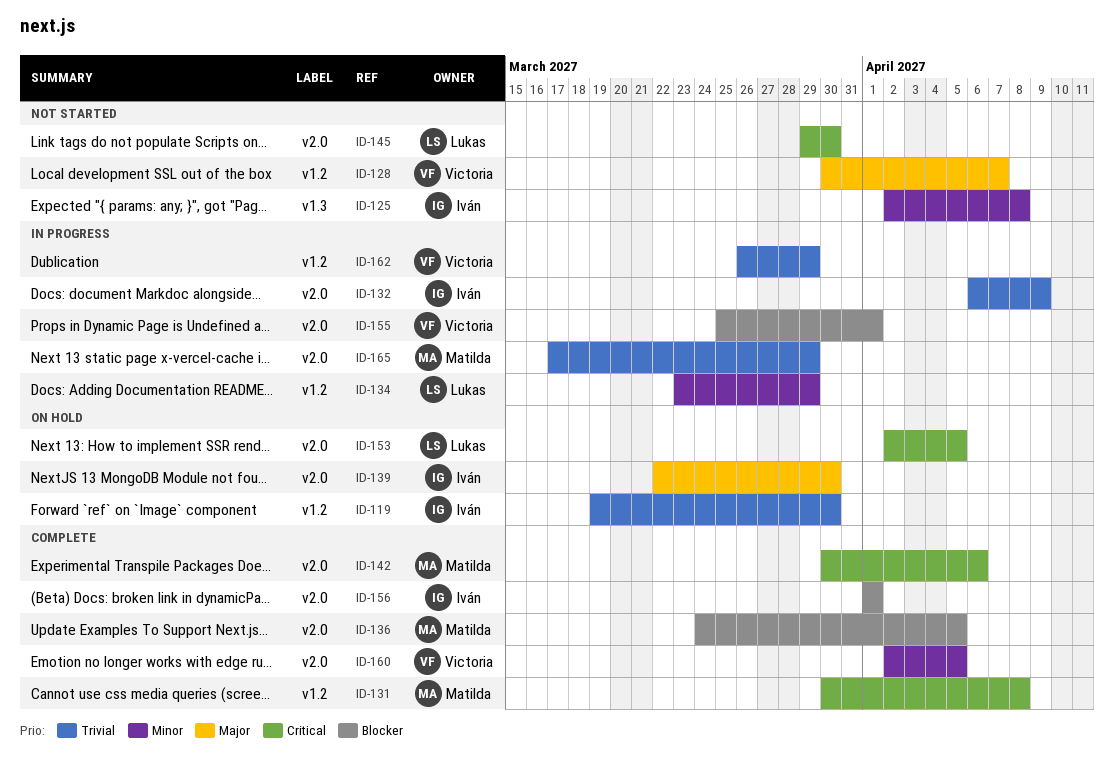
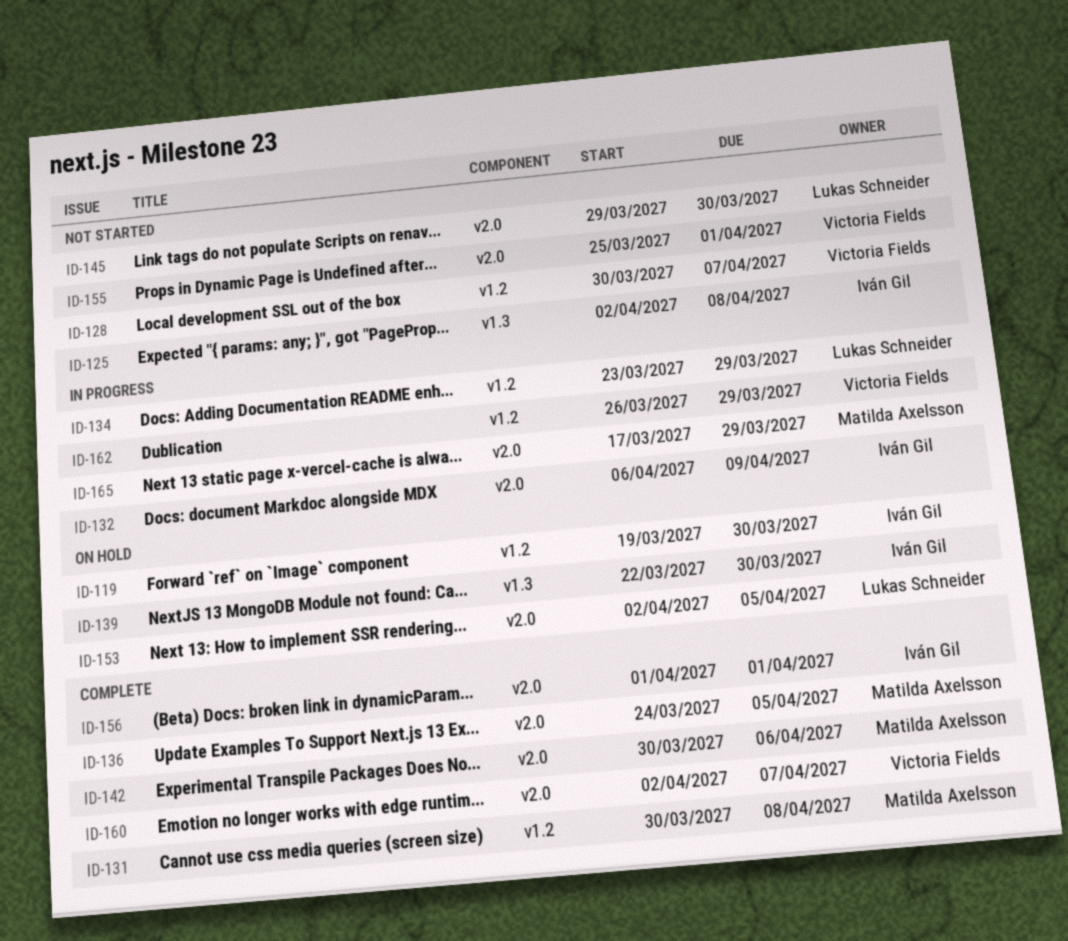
ID-139, label: v2.0 -> v1.3
ID-155, status: In progress -> Not started
ID-160, due: Apr 5 -> Apr 7

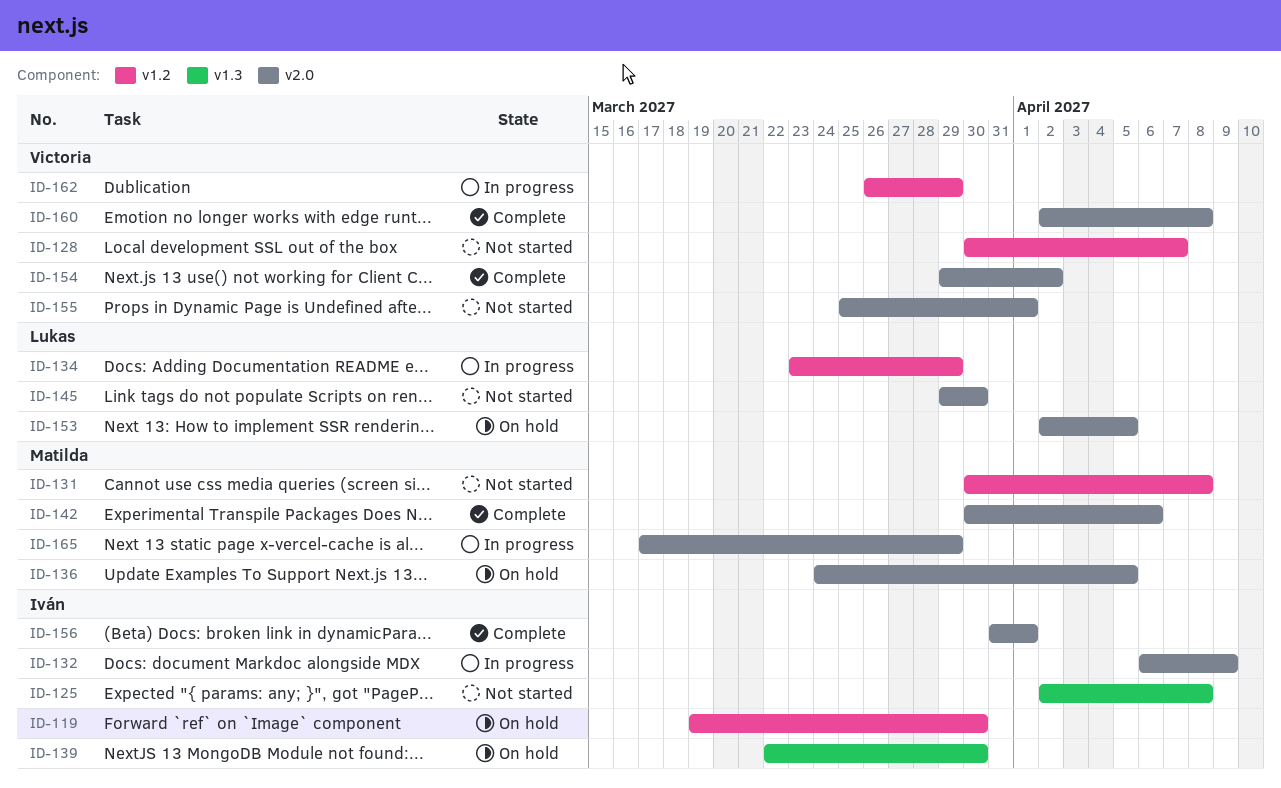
ID-131, status: Complete -> Not started
ID-136, status: Complete -> On hold
ID-154: none -> present
ID-156, start: Apr 1 -> Mar 31
ID-160, due: Apr 7 -> Apr 8

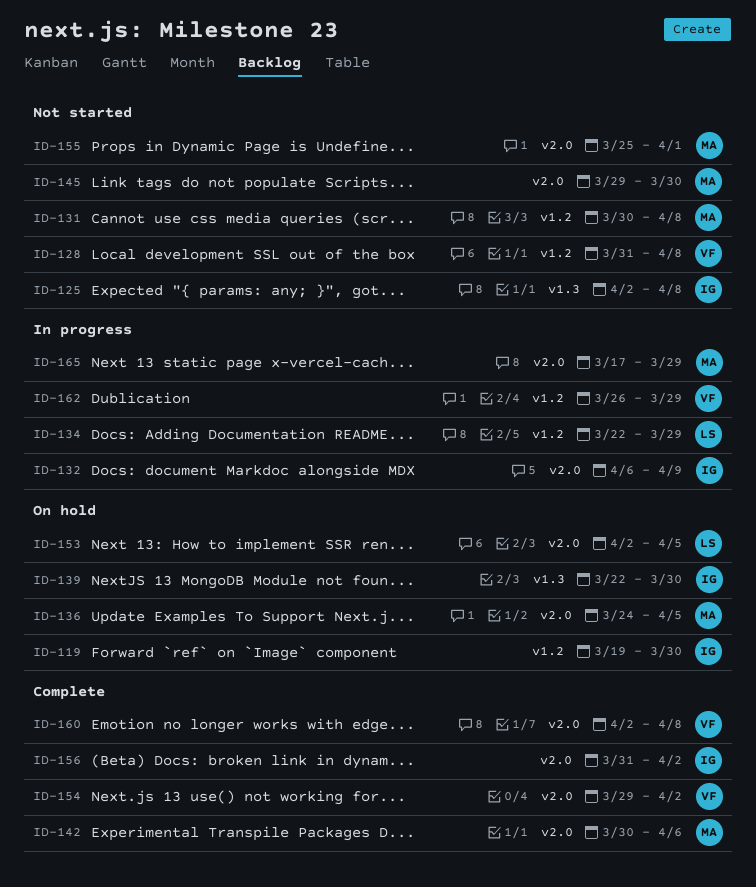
ID-128, start: Mar 30 -> Mar 31
ID-128, due: Apr 7 -> Apr 8
ID-134, start: Mar 23 -> Mar 22
ID-145, owner: Lukas -> Matilda
ID-155, owner: Victoria -> Matilda
ID-156, due: Apr 1 -> Apr 2

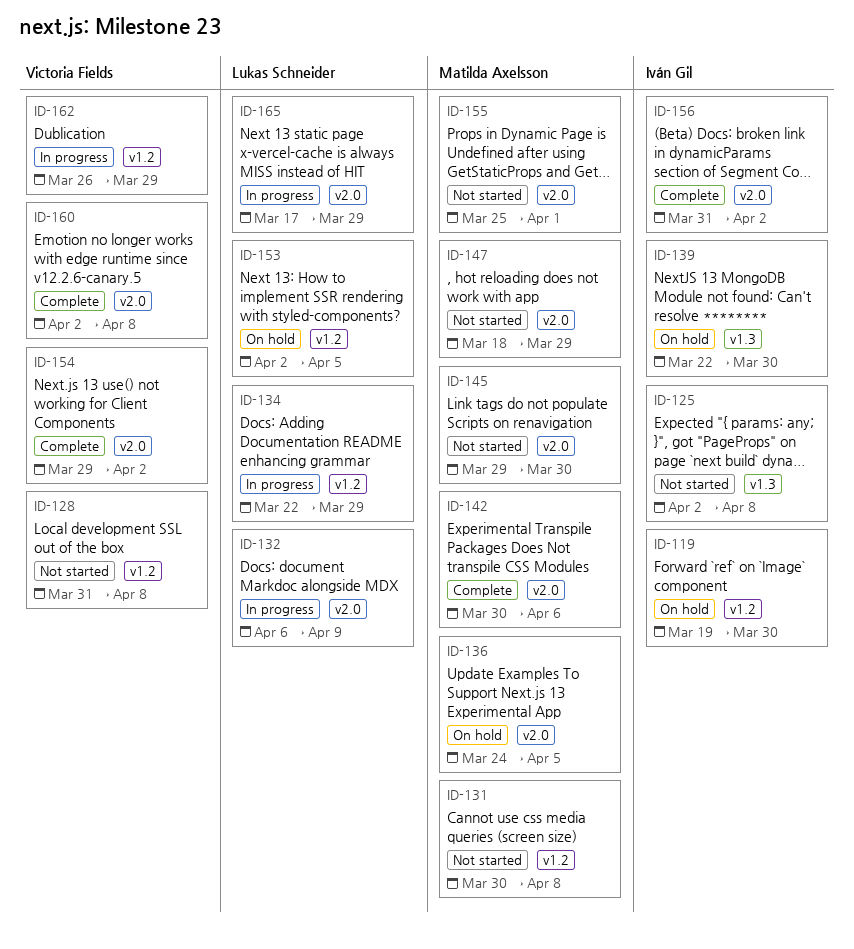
ID-132, owner: Iván Gil -> Lukas Schneider
ID-147: none -> present
ID-153, label: v2.0 -> v1.2
ID-165, owner: Matilda Axelsson -> Lukas Schneider

